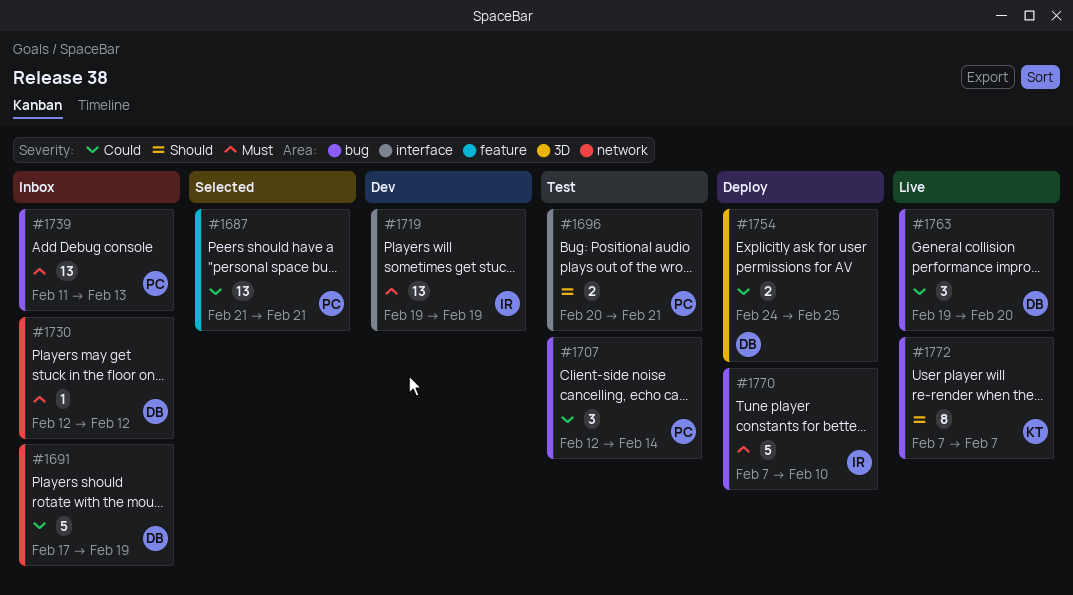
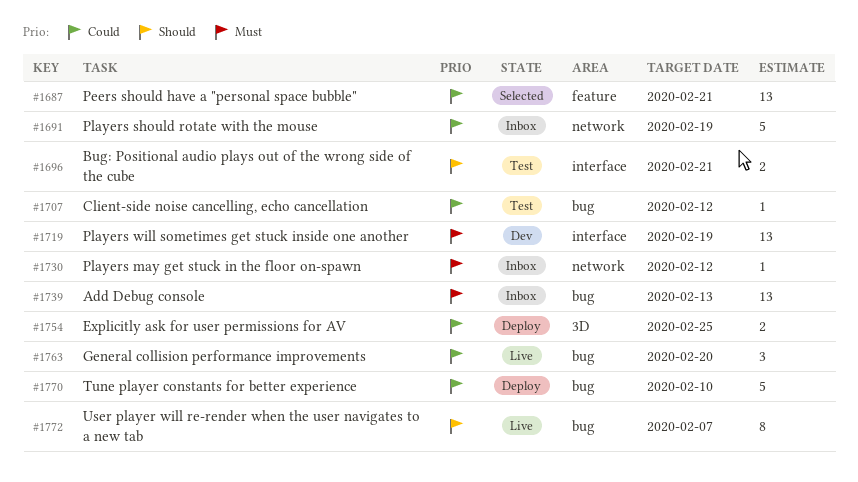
#1707, estimate: 3 -> 1
#1707, due: Feb 14 -> Feb 12
#1770, priority: Must -> Could

